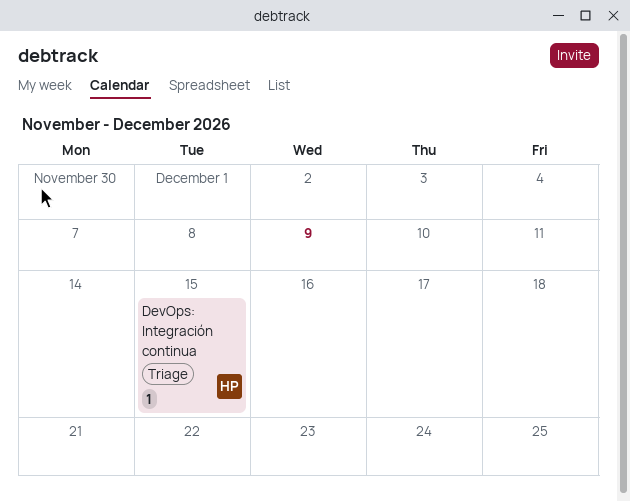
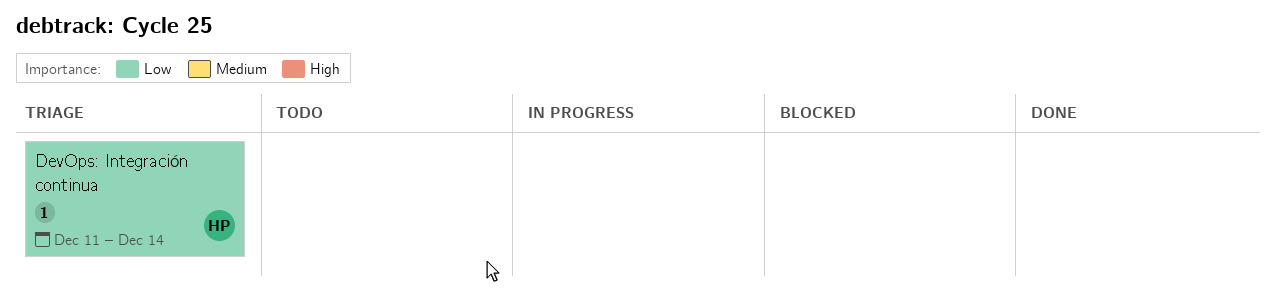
DevOps: Integración continua, due: Dec 15 -> Dec 14

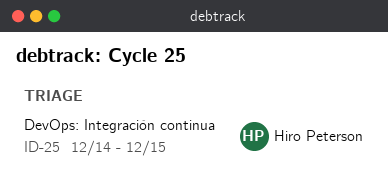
DevOps: Integración continua, start: Dec 11 -> Dec 14
DevOps: Integración continua, due: Dec 14 -> Dec 15

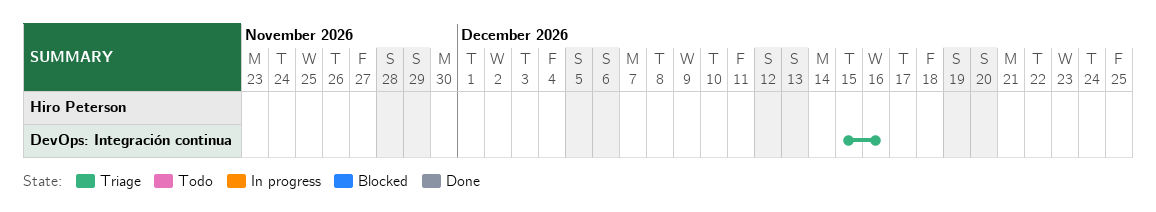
DevOps: Integración continua, start: Dec 14 -> Dec 15
DevOps: Integración continua, due: Dec 15 -> Dec 16

